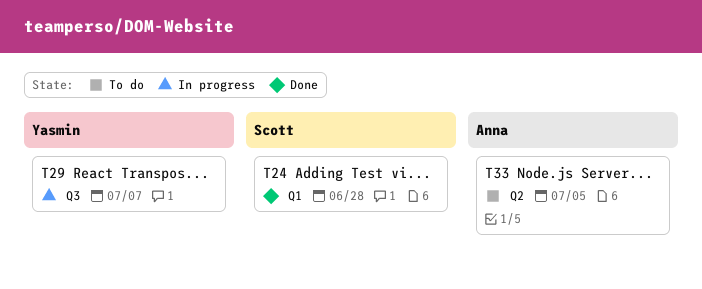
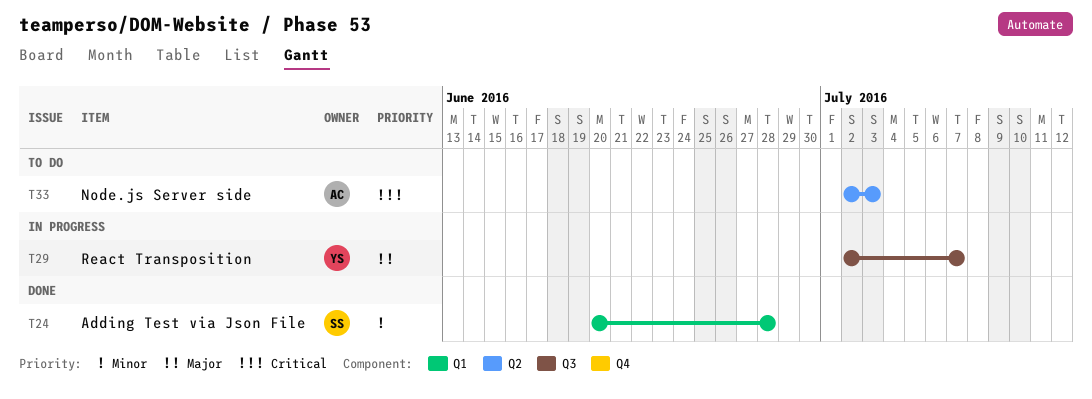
T33, due: Jul 5 -> Jul 3

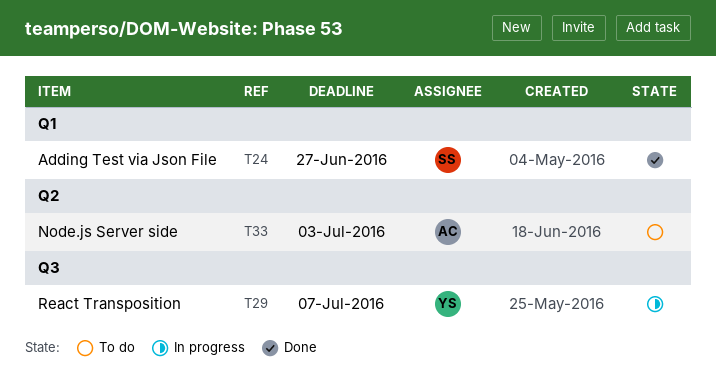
T24, due: Jun 28 -> Jun 27

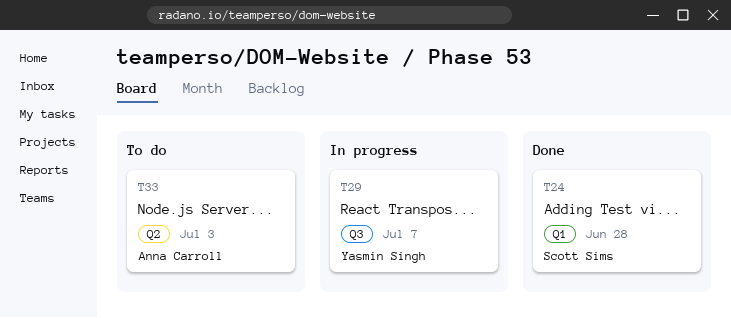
T24, due: Jun 27 -> Jun 28

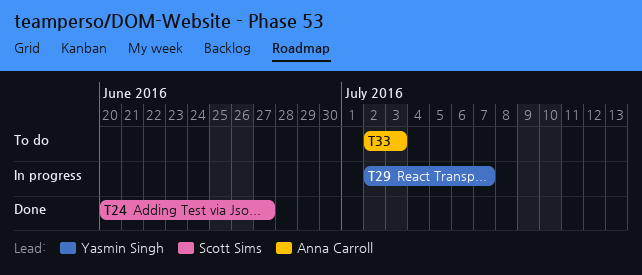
T24, due: Jun 28 -> Jun 27

